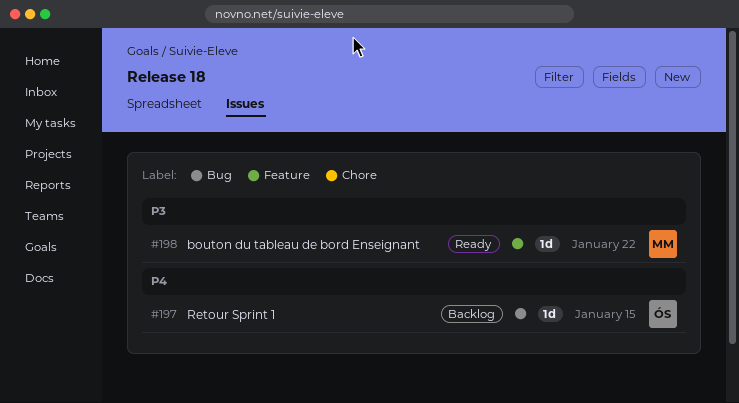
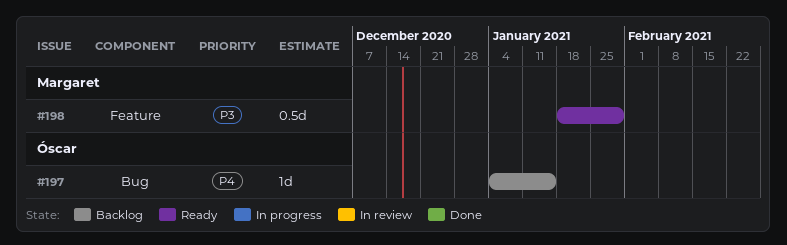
#198, estimate: 1d -> 0.5d
#198, due: Jan 22 -> Jan 29

